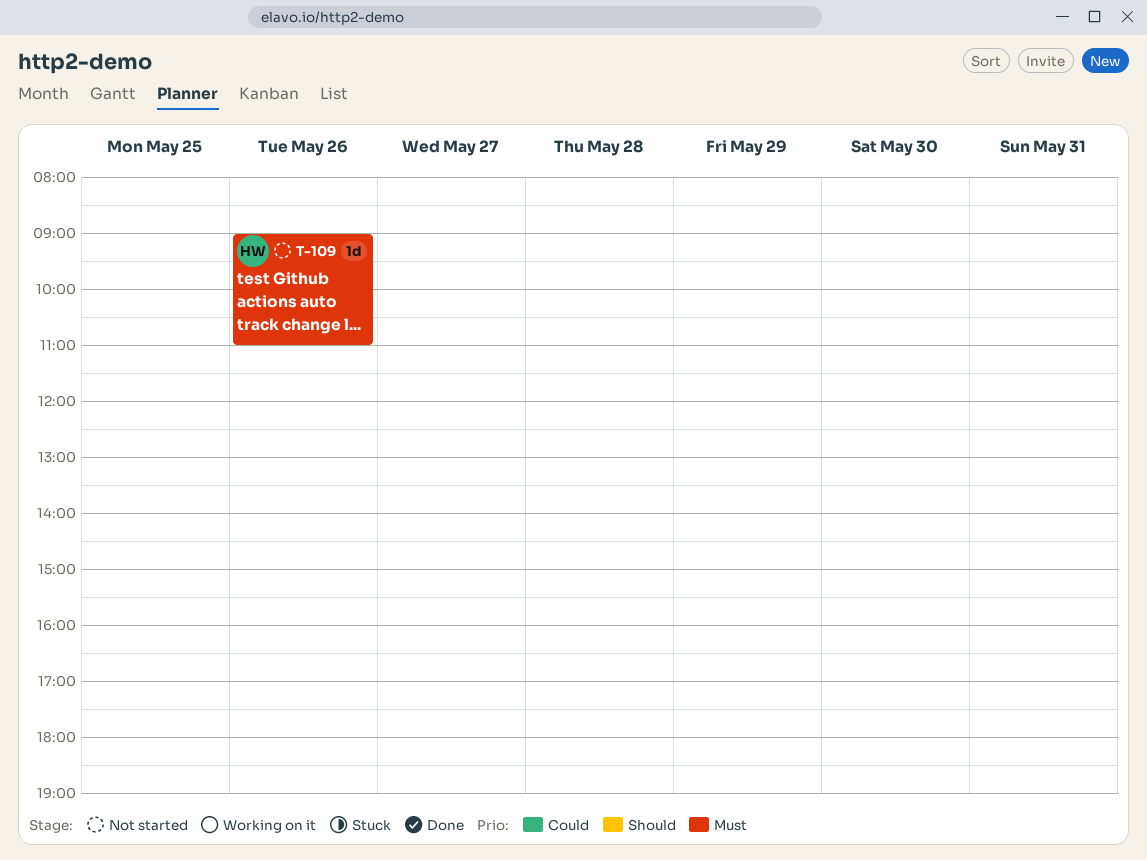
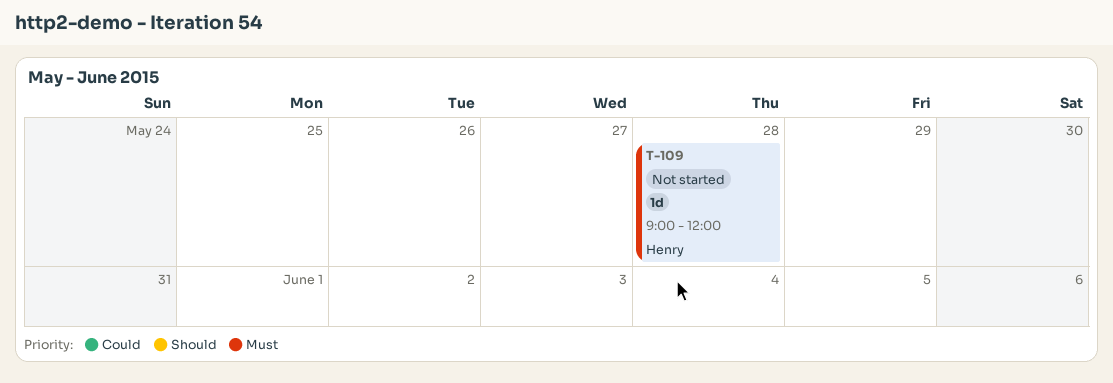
T-109, day: May 26 -> May 28
T-109, ends: 11:00 -> 12:00

